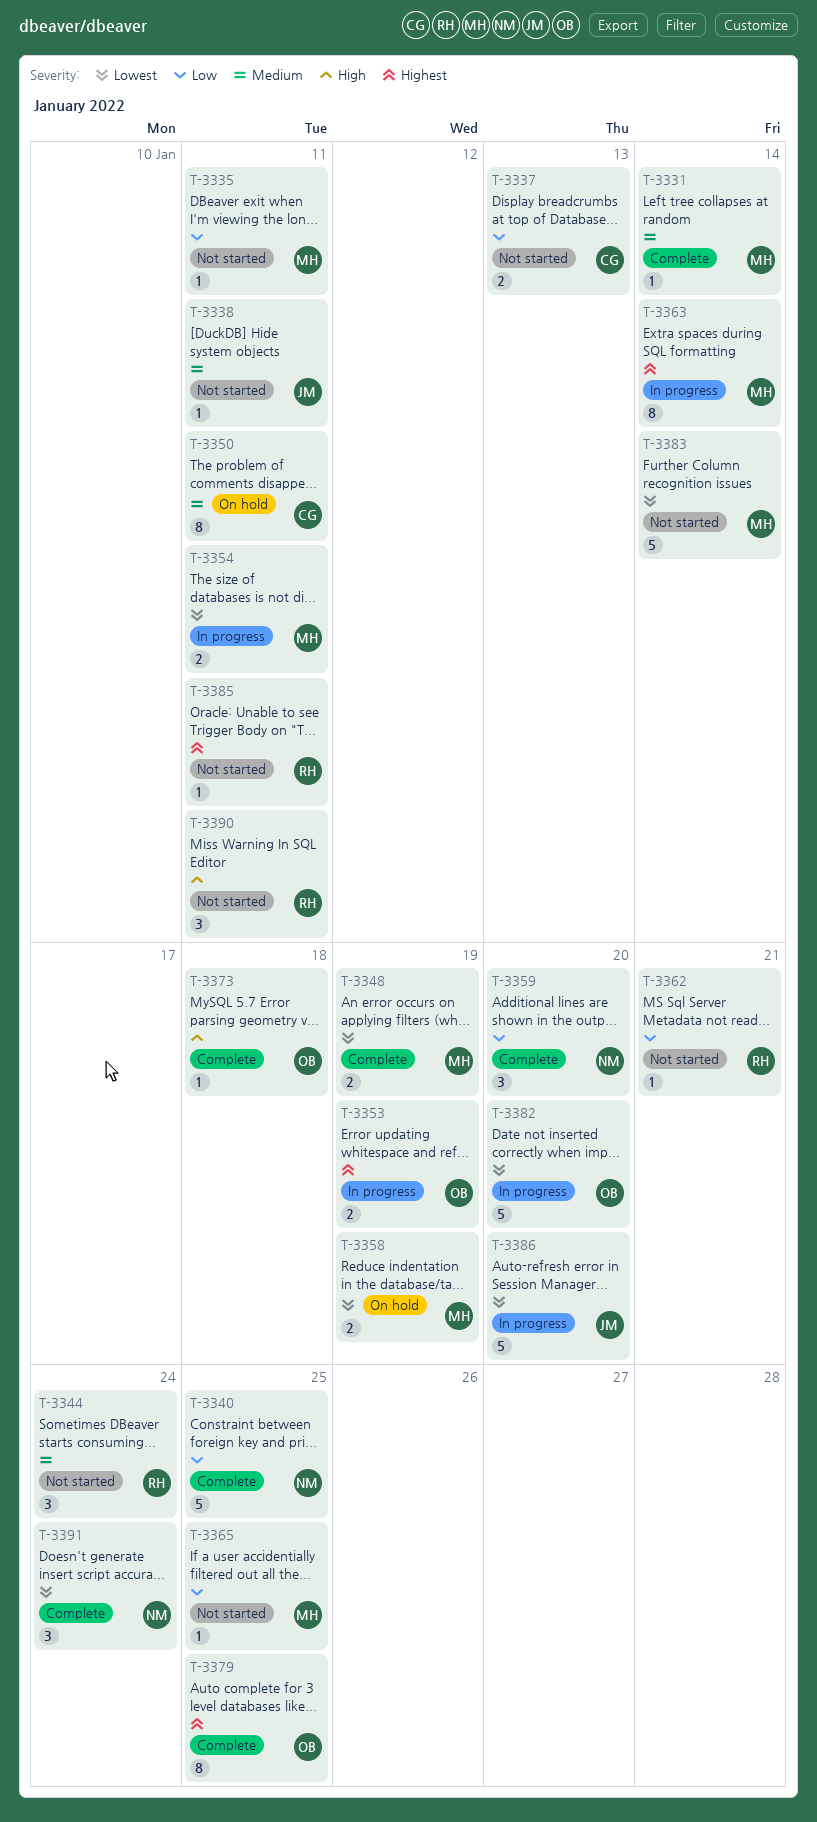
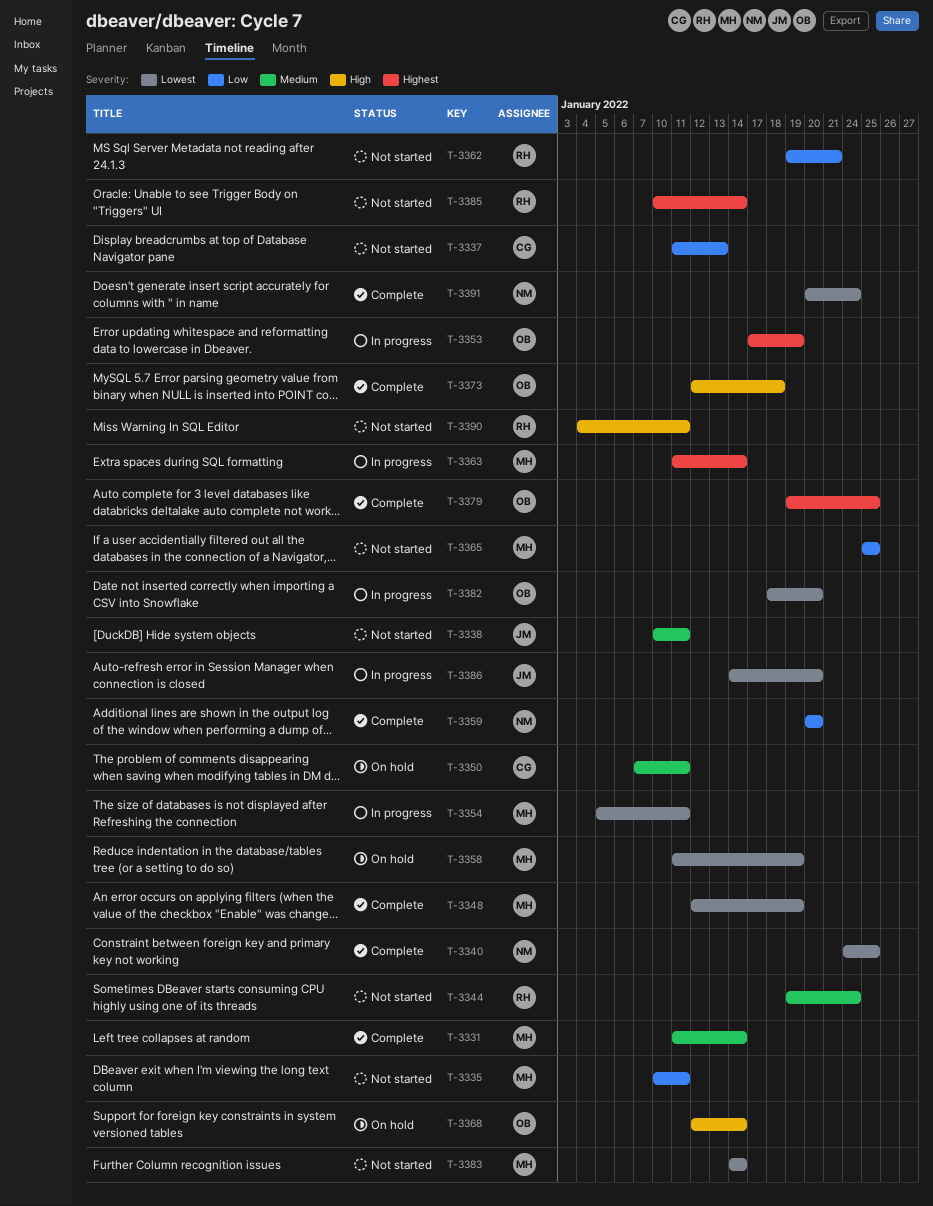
T-3340, priority: Low -> Lowest
T-3368: none -> present
T-3385, due: Jan 11 -> Jan 14

